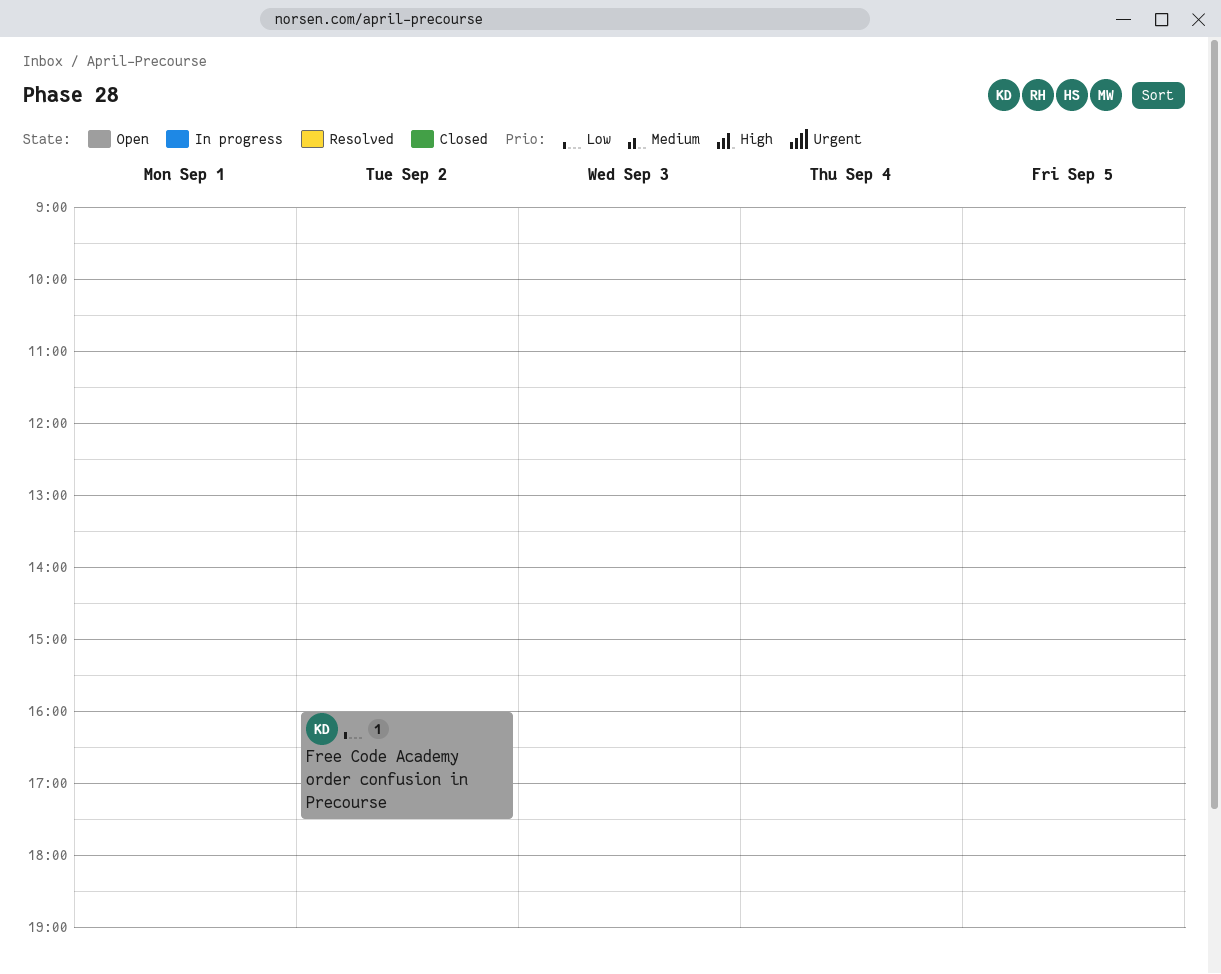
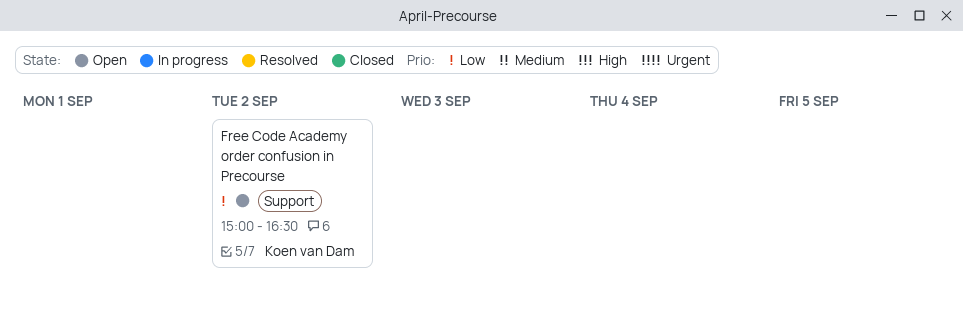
Free Code Academy order confusion in Precourse, begins: 16:00 -> 15:00
Free Code Academy order confusion in Precourse, ends: 17:30 -> 16:30

